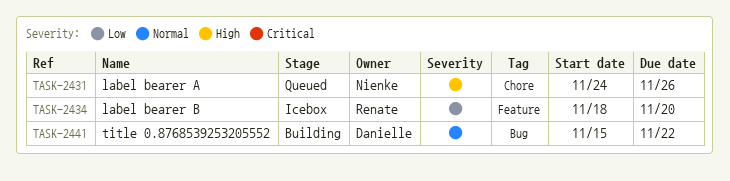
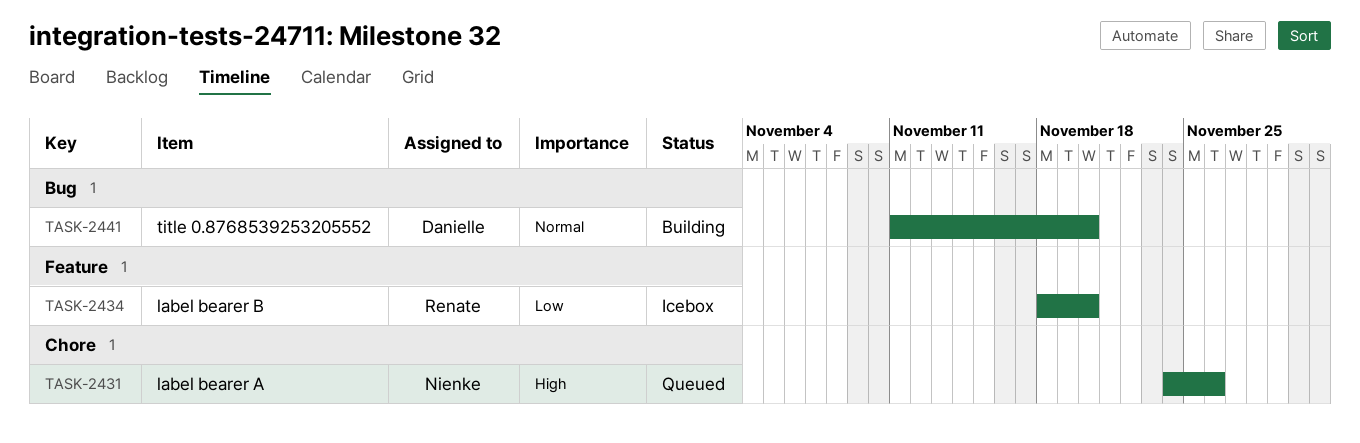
TASK-2441, start: Nov 15 -> Nov 11
TASK-2441, due: Nov 22 -> Nov 20

